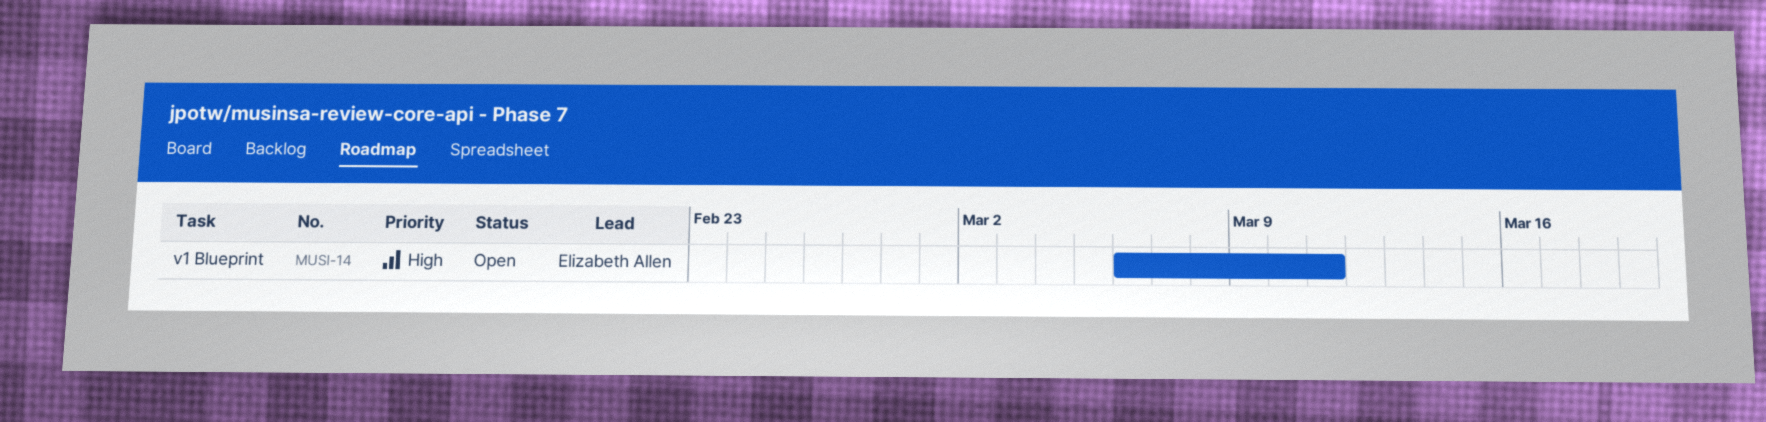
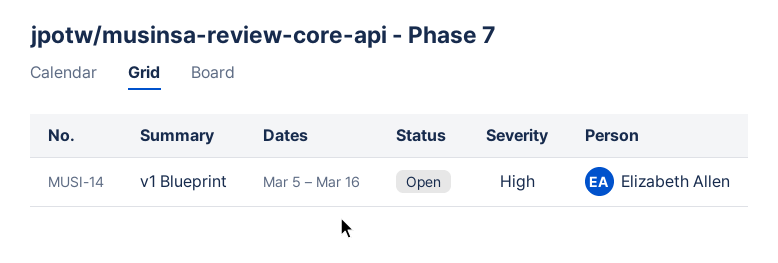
MUSI-14, start: Mar 6 -> Mar 5
MUSI-14, due: Mar 11 -> Mar 16

